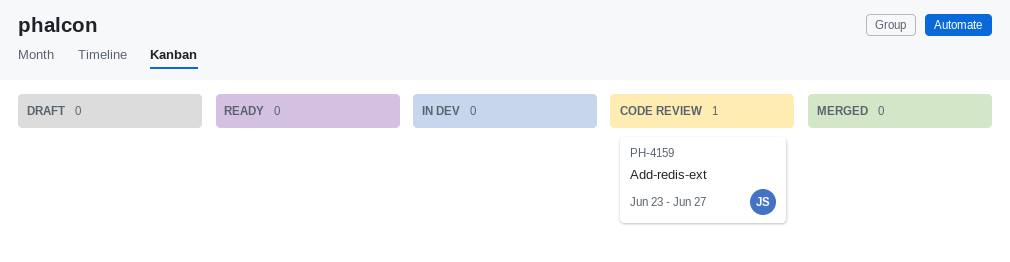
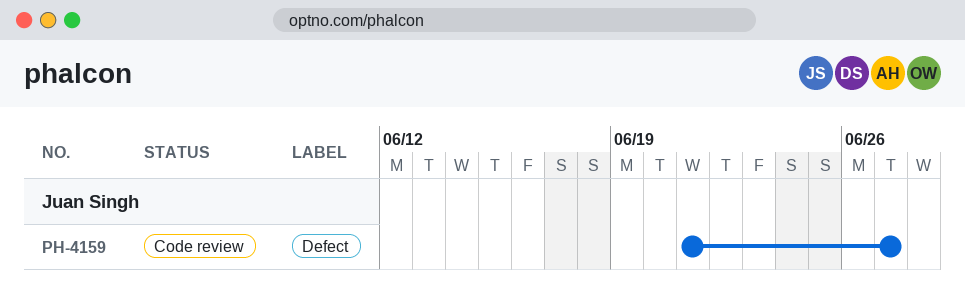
PH-4159, start: Jun 23 -> Jun 21

